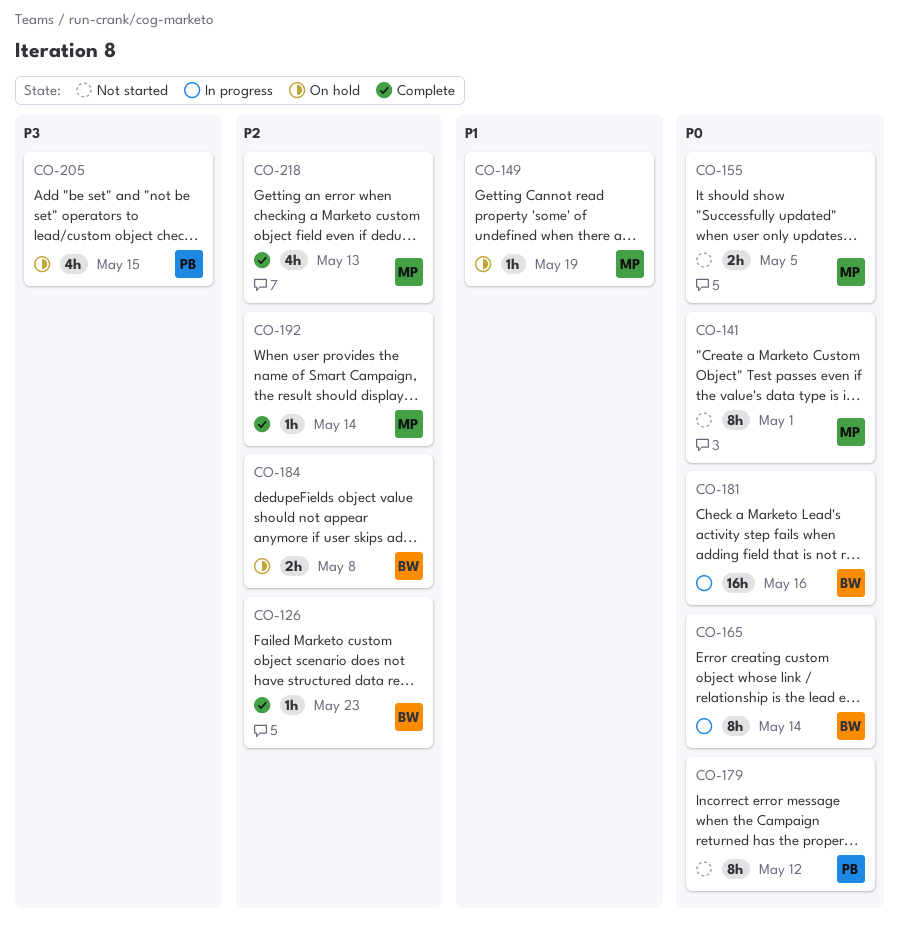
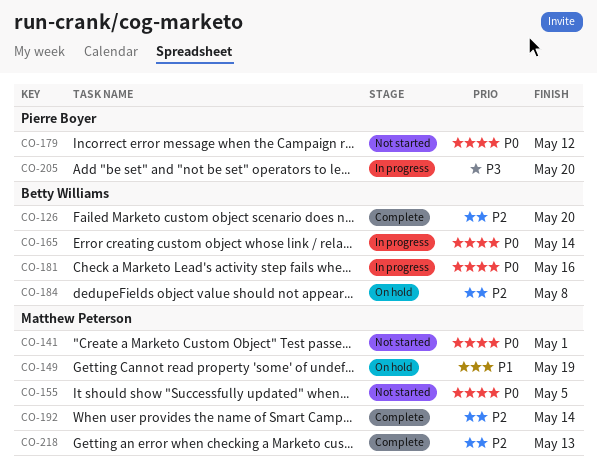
CO-126, due: May 23 -> May 20
CO-205, status: On hold -> In progress
CO-205, due: May 15 -> May 20

